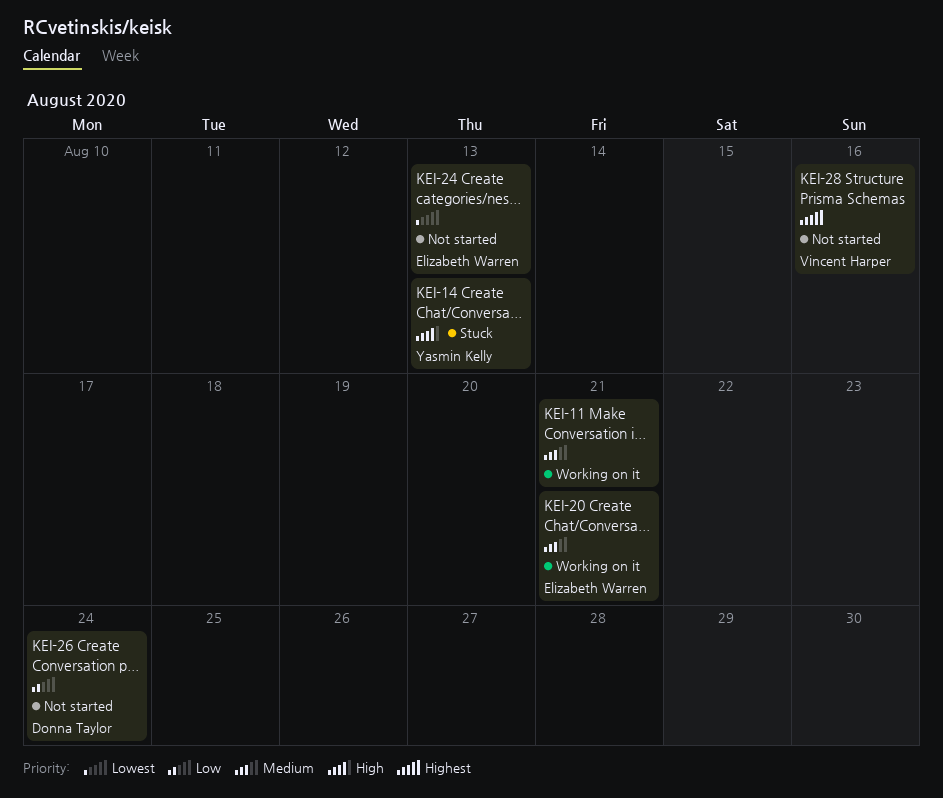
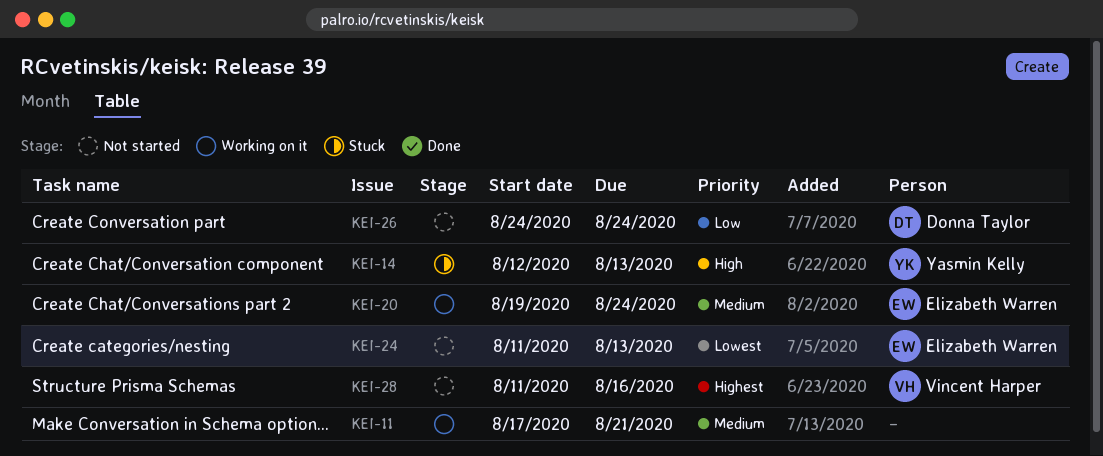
KEI-20, due: Aug 21 -> Aug 24

